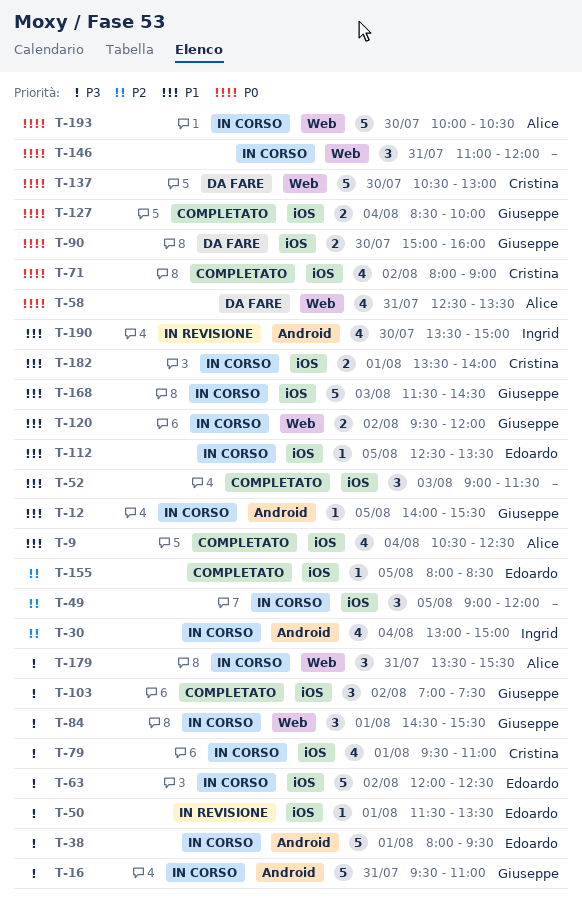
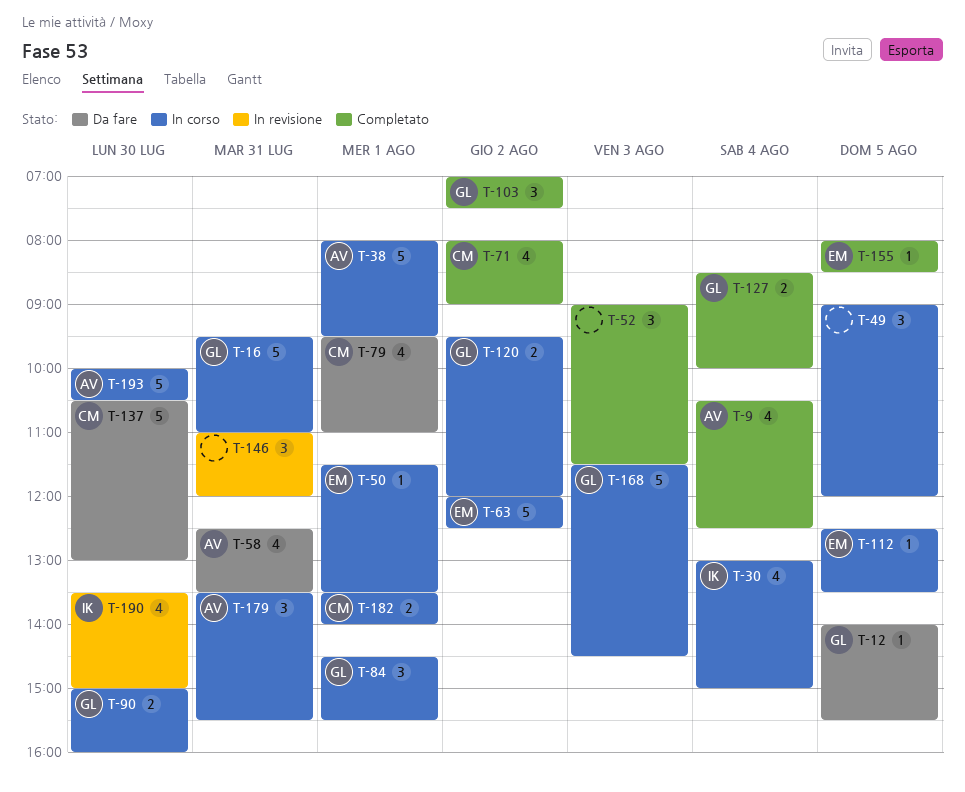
T-12, status: In corso -> Da fare
T-38, owner: Edoardo -> Alice
T-50, status: In revisione -> In corso
T-79, status: In corso -> Da fare
T-90, status: Da fare -> In corso
T-146, status: In corso -> In revisione

